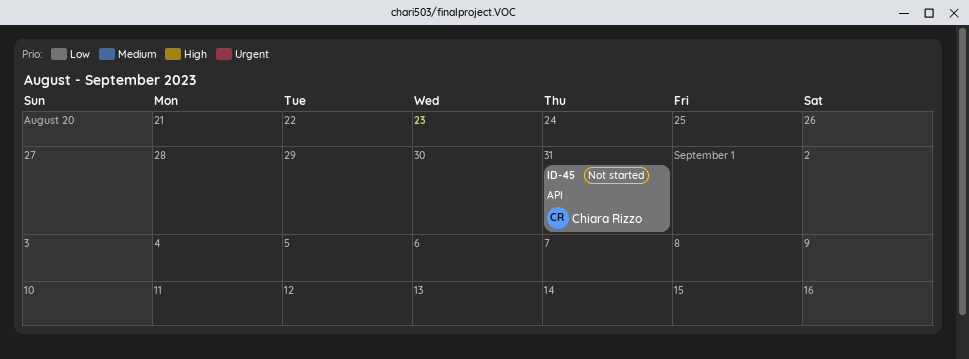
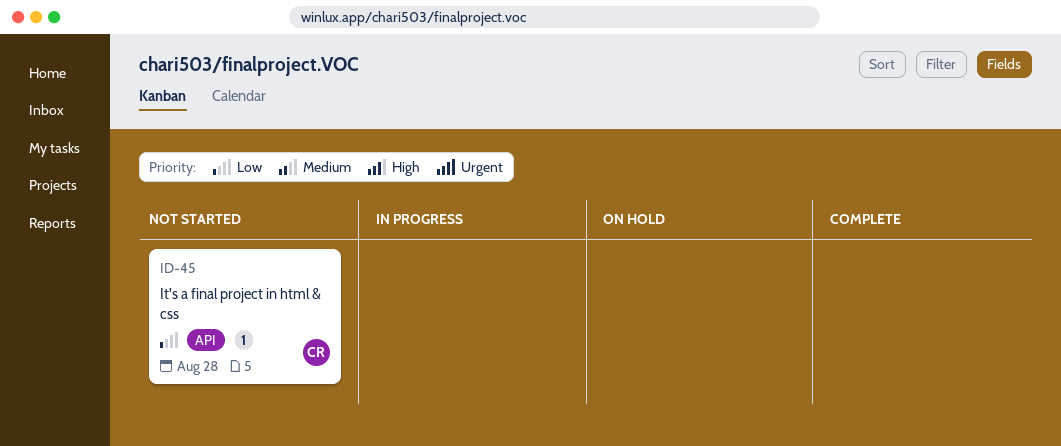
ID-45, due: Aug 31 -> Aug 28

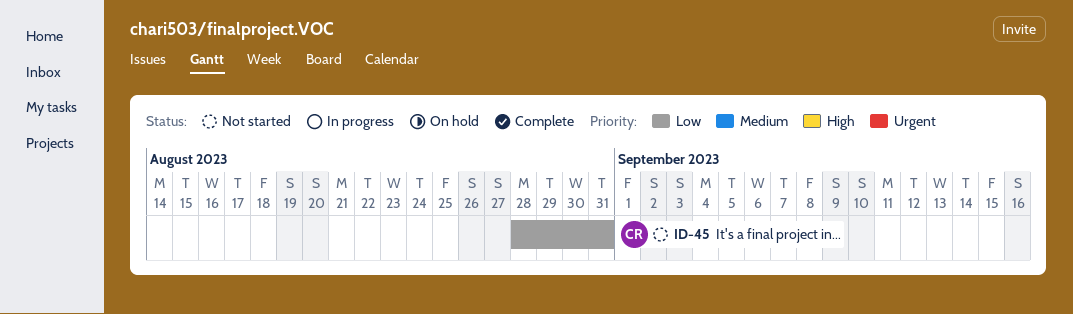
ID-45, due: Aug 28 -> Aug 31

